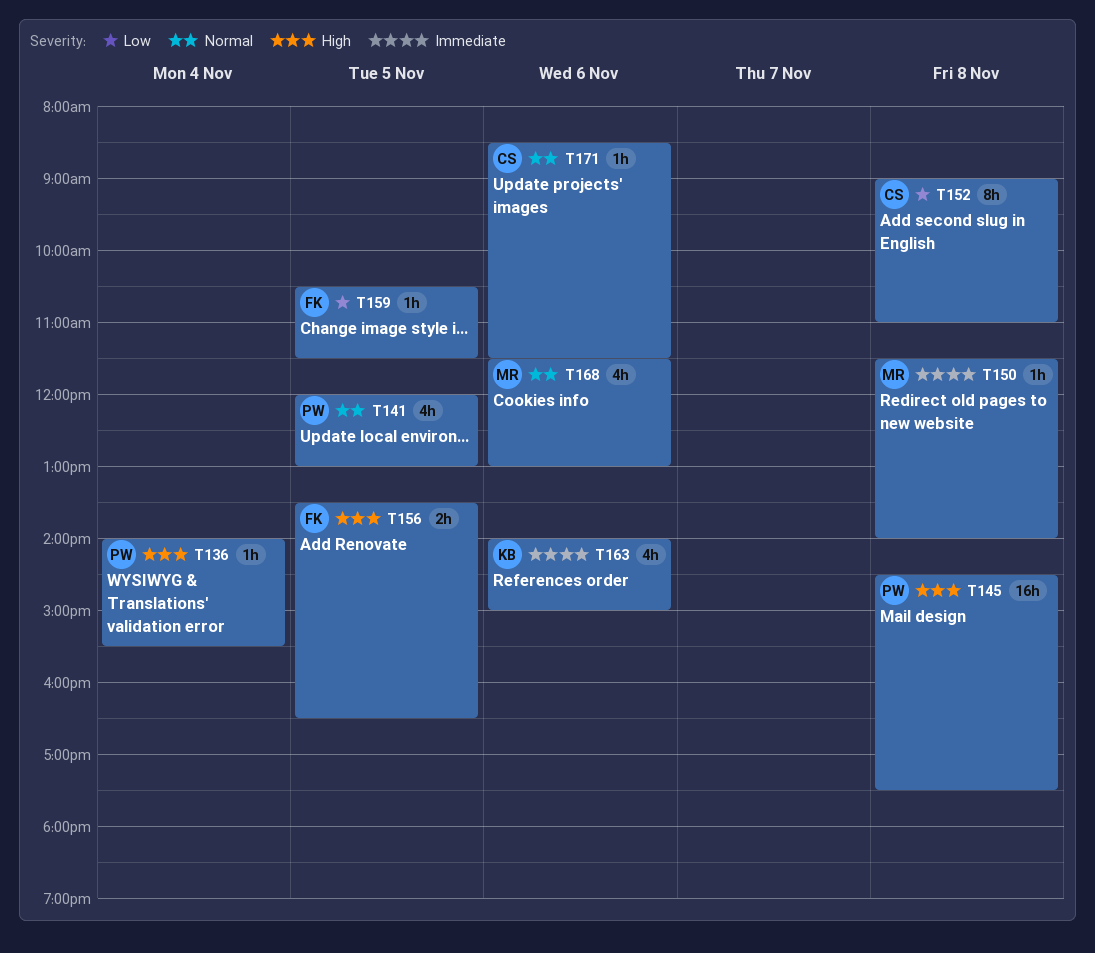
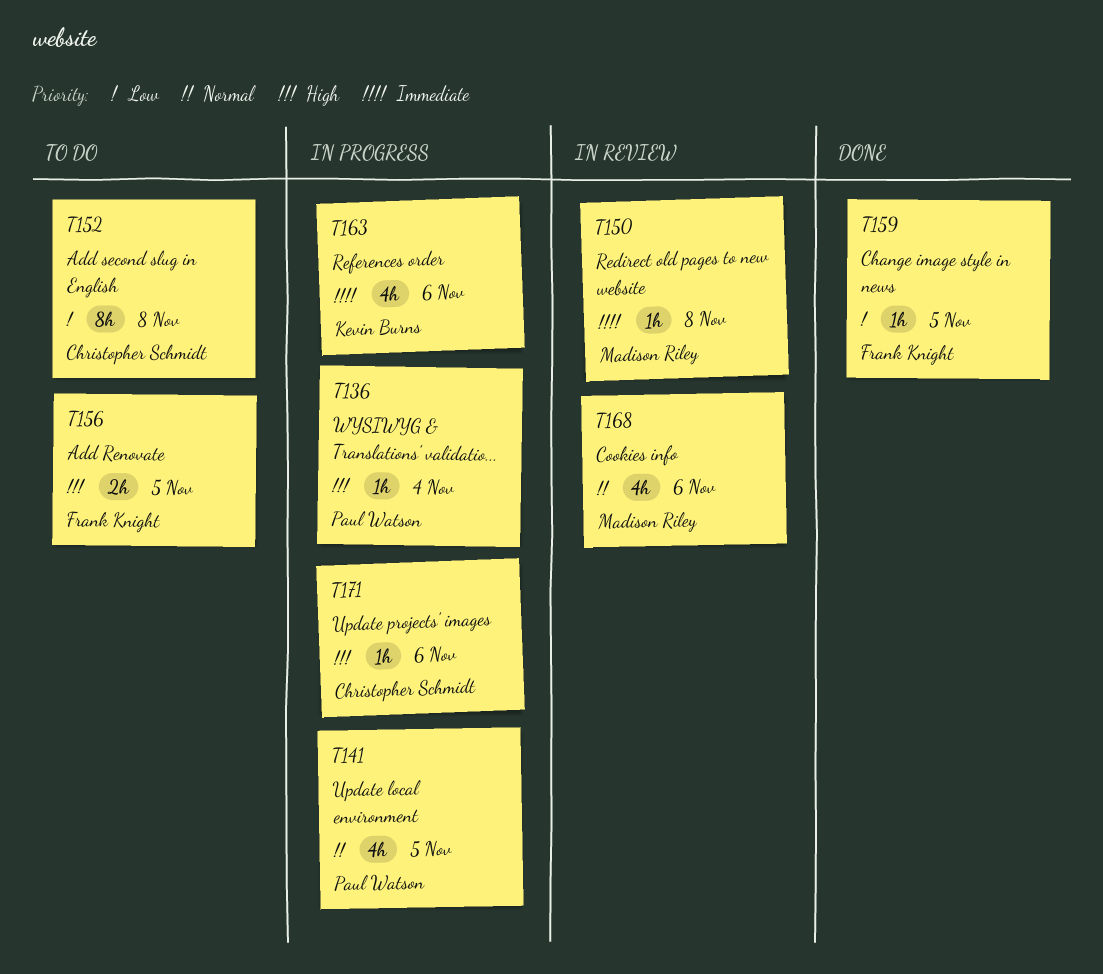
T145: present -> none
T171, priority: Normal -> High

